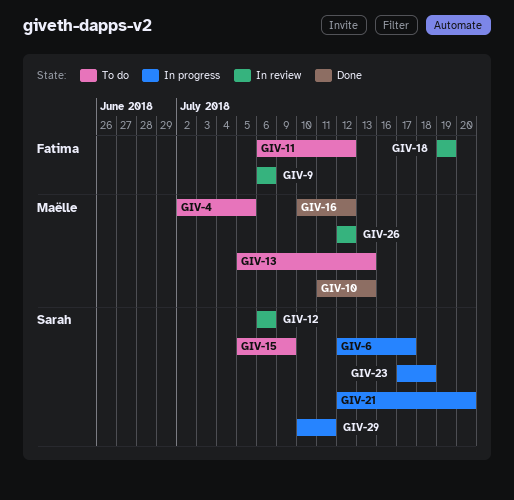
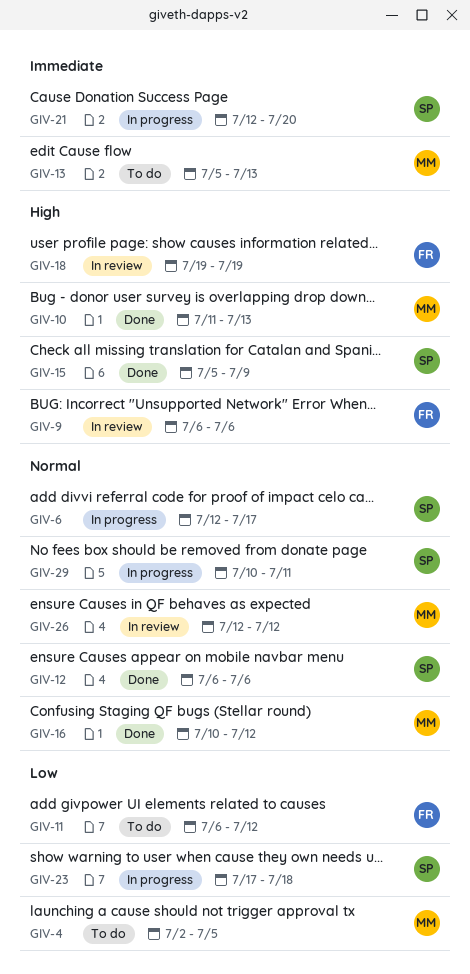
GIV-12, status: In review -> Done
GIV-15, status: To do -> Done

